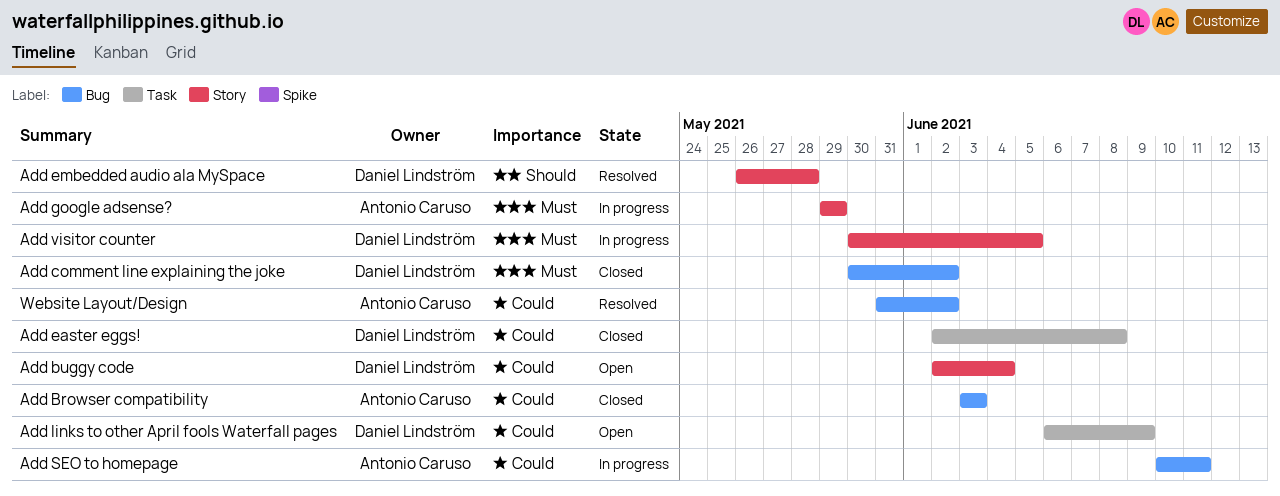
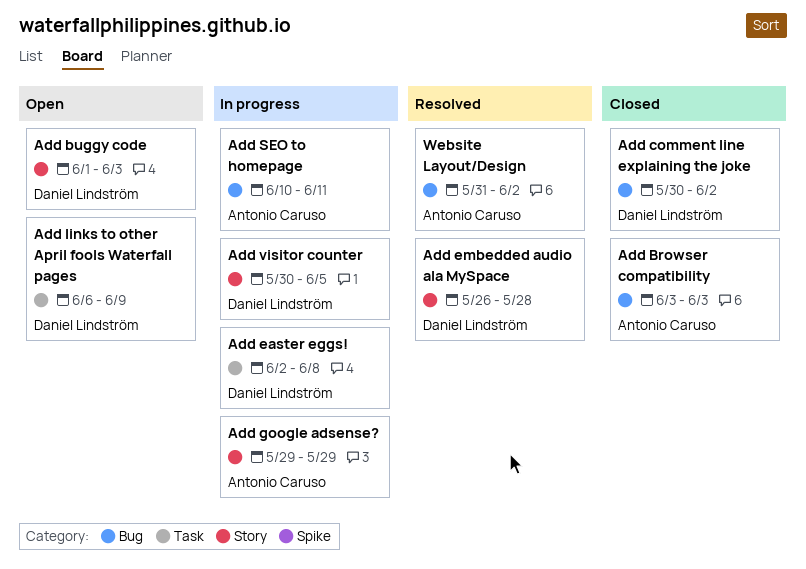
Add buggy code, start: Jun 2 -> Jun 1
Add buggy code, due: Jun 4 -> Jun 3
Add easter eggs!, status: Closed -> In progress

